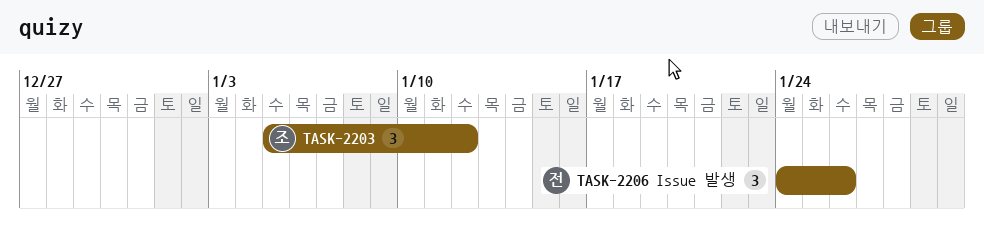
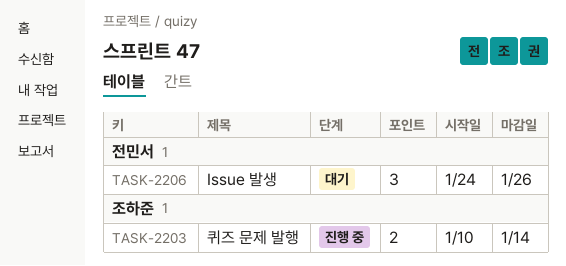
TASK-2203, estimate: 3 -> 2
TASK-2203, start: Jan 5 -> Jan 10
TASK-2203, due: Jan 12 -> Jan 14

